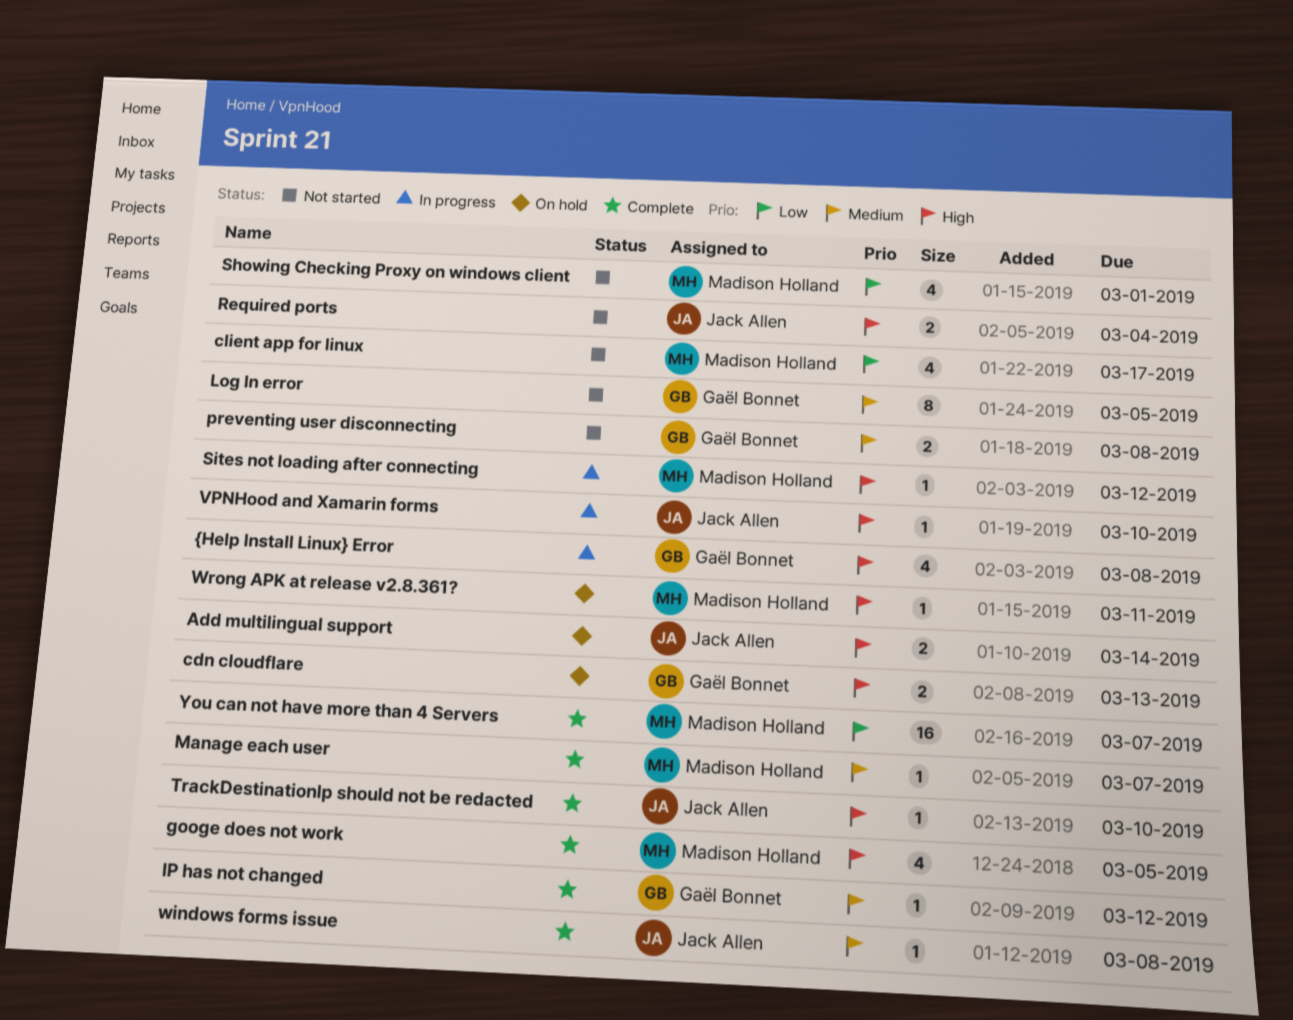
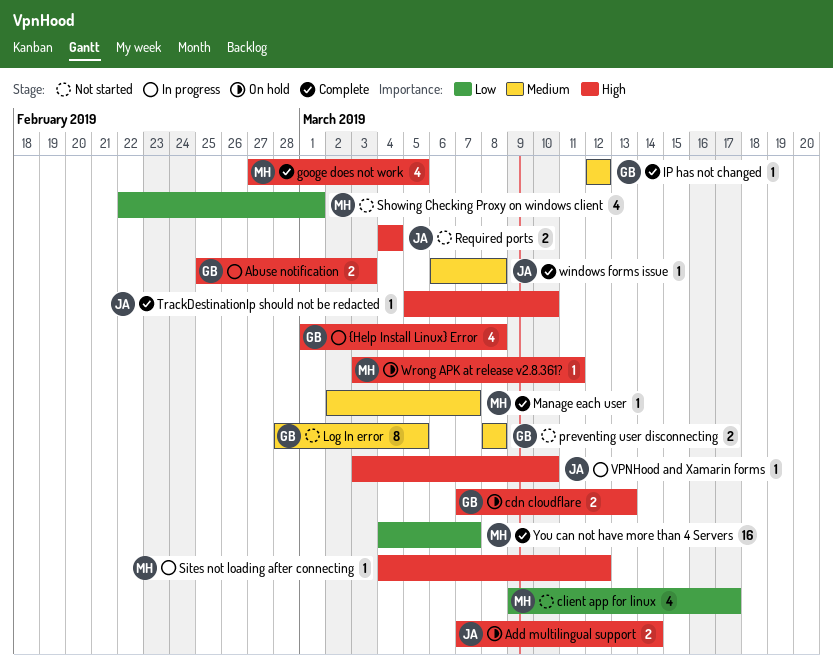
Abuse notification: none -> present

